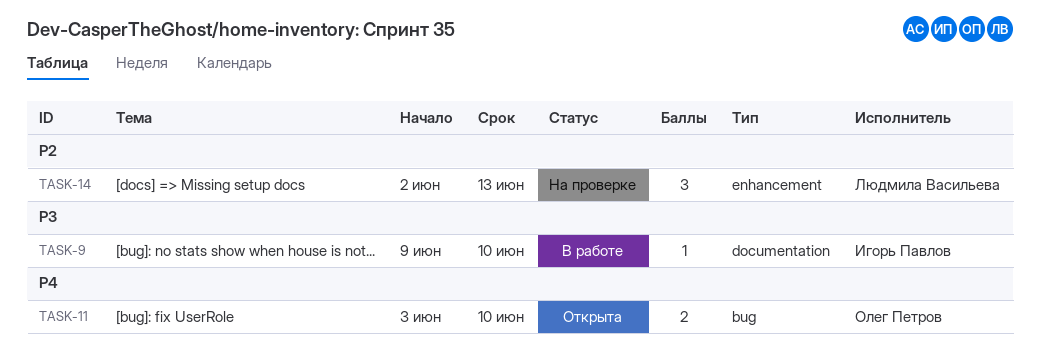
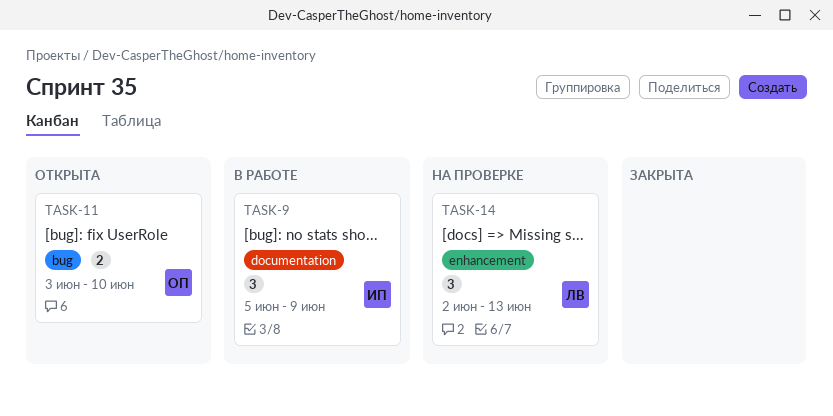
TASK-9, estimate: 1 -> 3
TASK-9, start: Jun 9 -> Jun 5
TASK-9, due: Jun 10 -> Jun 9

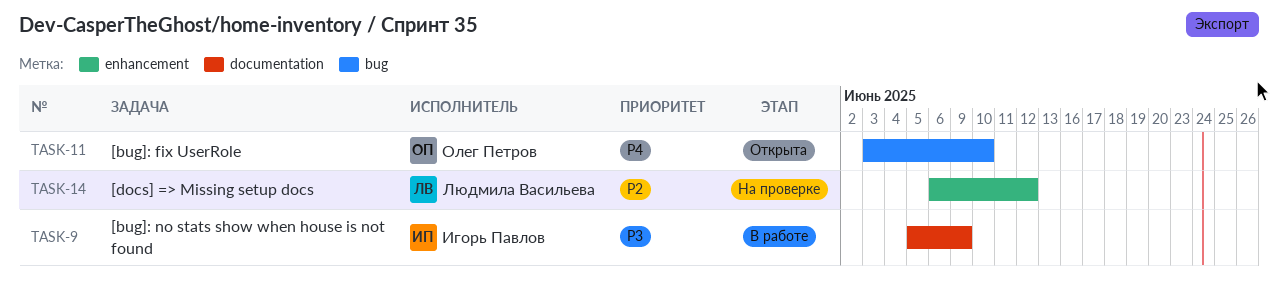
TASK-14, start: Jun 2 -> Jun 6
TASK-14, due: Jun 13 -> Jun 12

